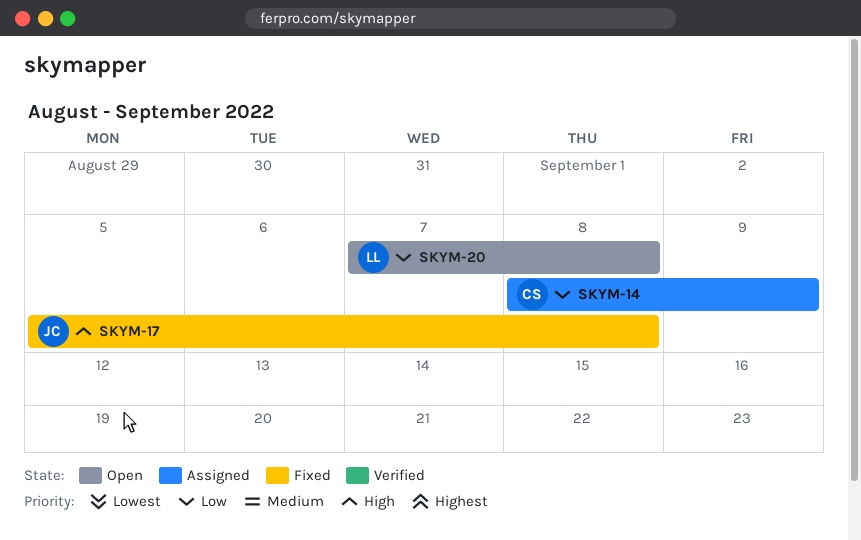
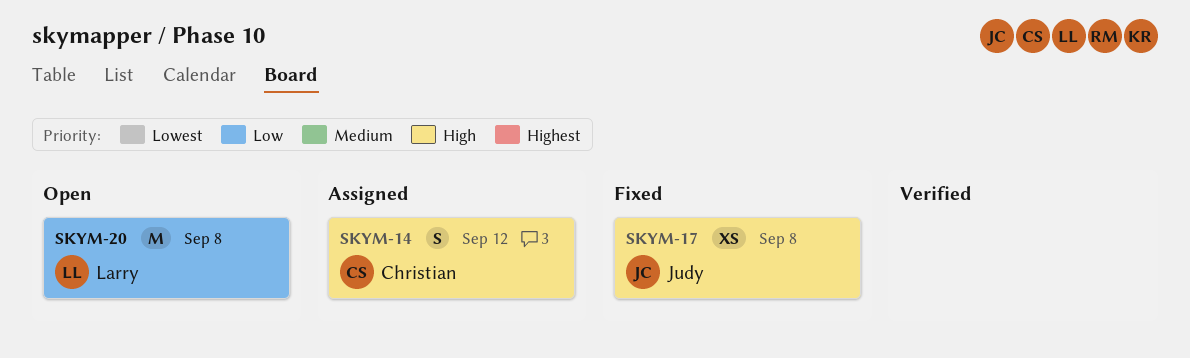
SKYM-14, priority: Low -> High
SKYM-14, due: Sep 9 -> Sep 12

